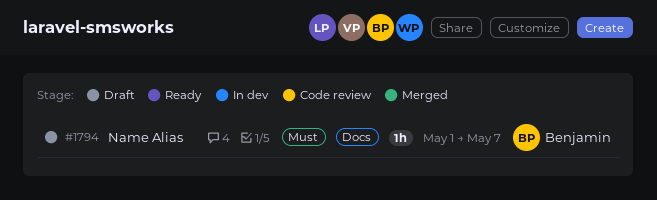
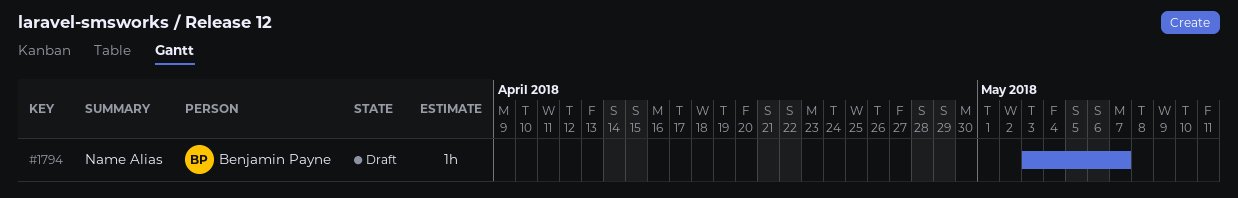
#1794, start: May 1 -> May 3

